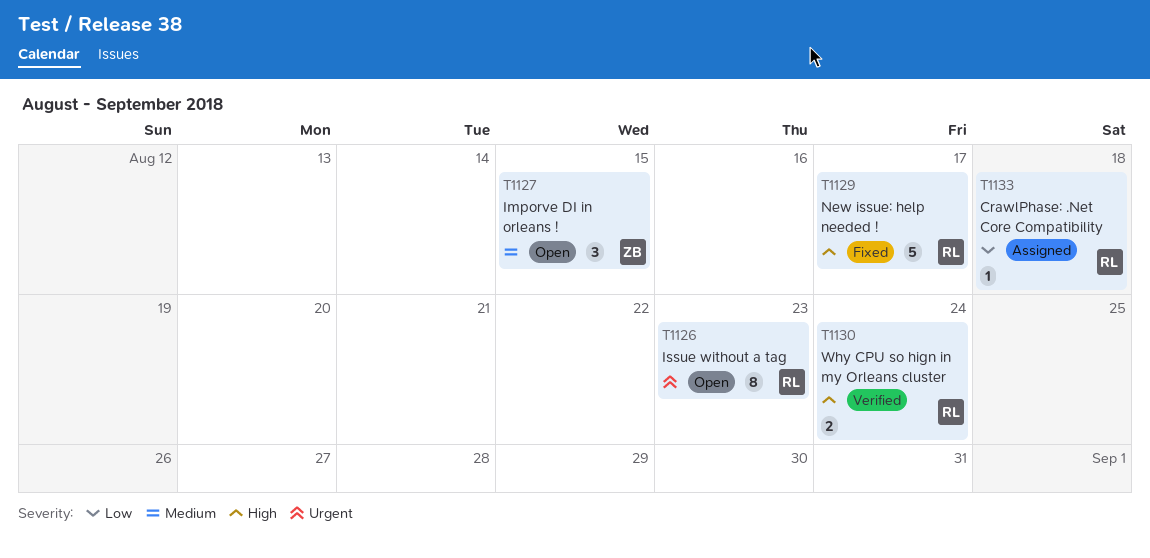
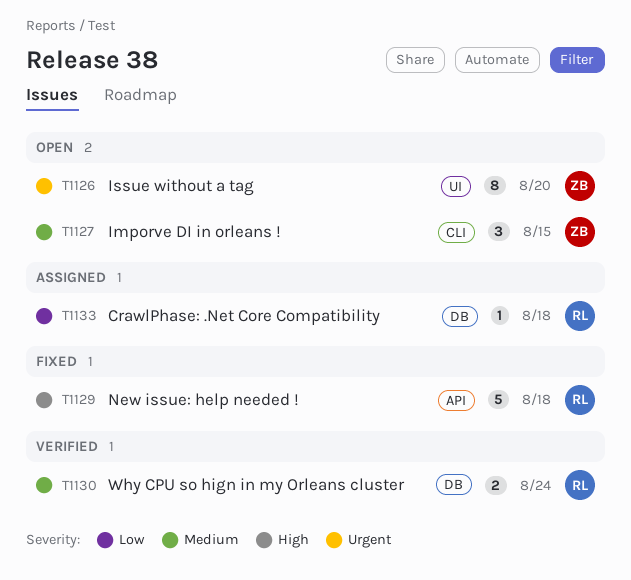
T1126, owner: RL -> ZB
T1126, due: Aug 23 -> Aug 20
T1129, due: Aug 17 -> Aug 18
T1130, priority: High -> Medium

